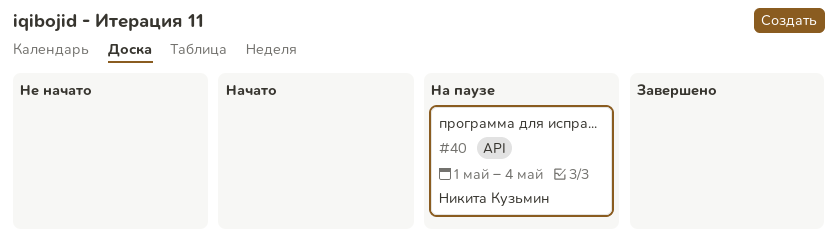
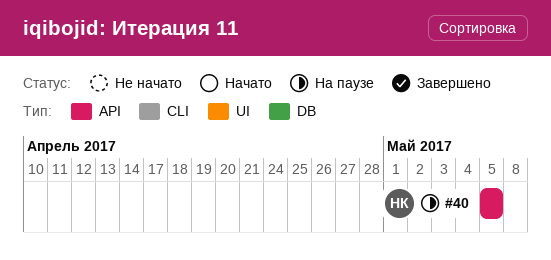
#40, start: May 1 -> May 5
#40, due: May 4 -> May 5

